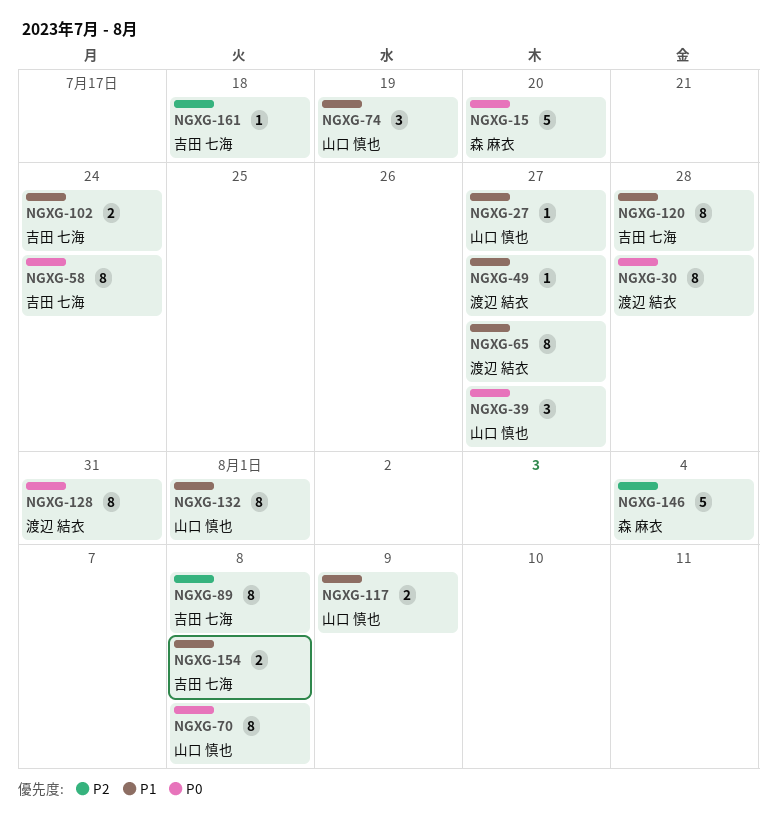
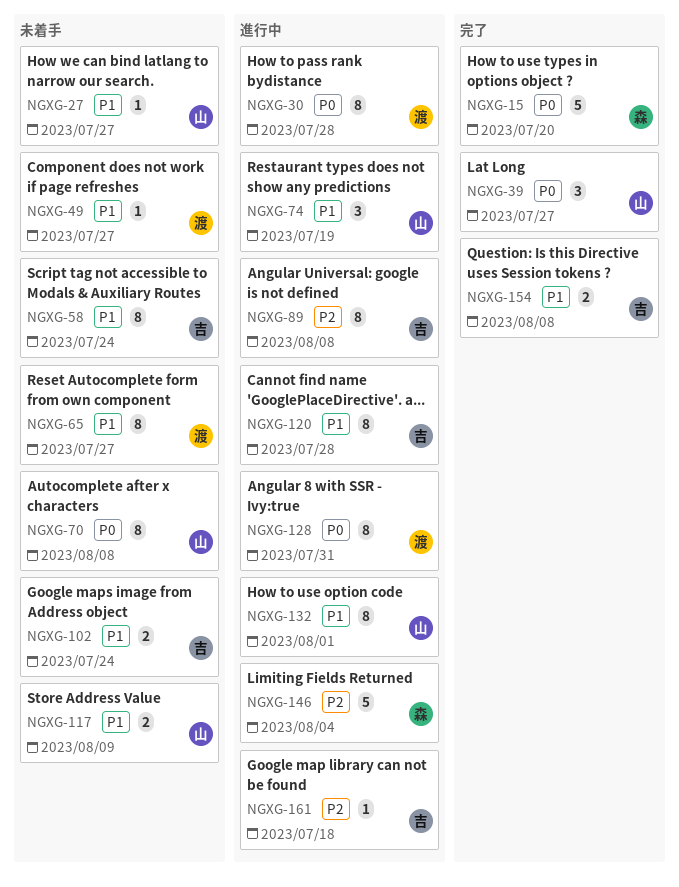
NGXG-58, priority: P0 -> P1

